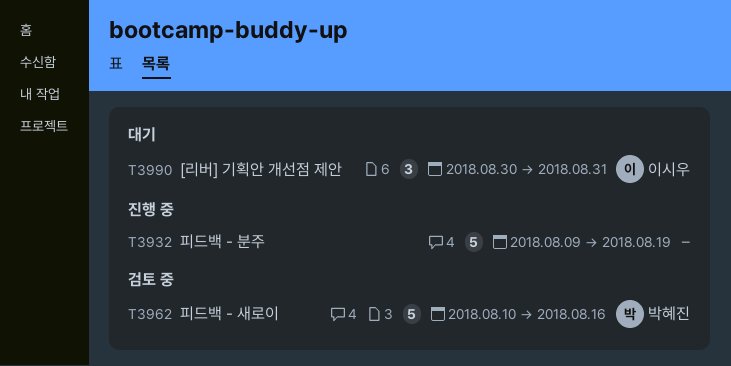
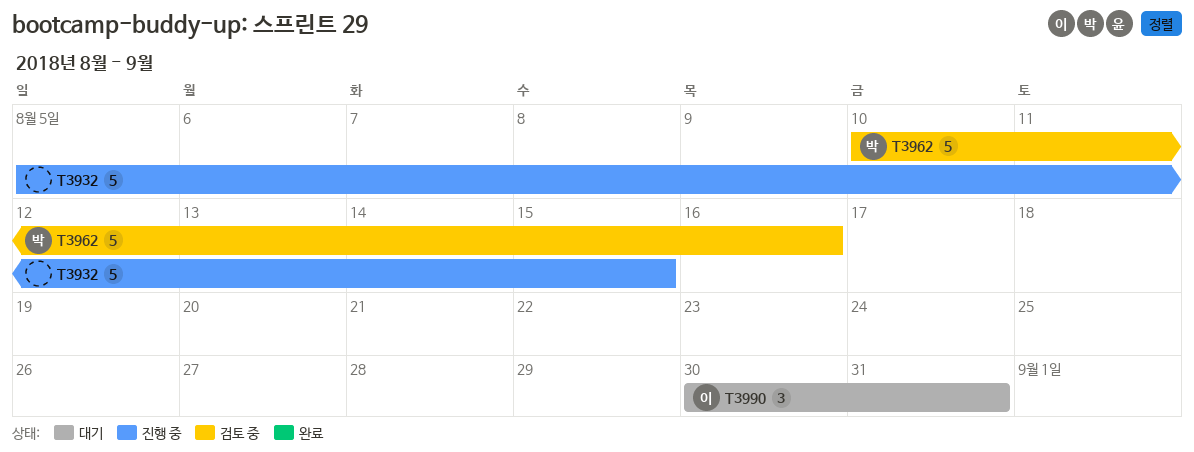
T3932, start: Aug 9 -> Aug 5
T3932, due: Aug 19 -> Aug 15

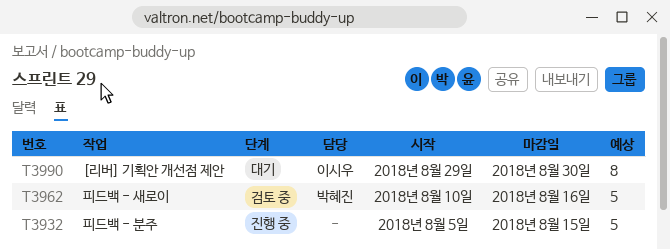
T3990, estimate: 3 -> 8
T3990, start: Aug 30 -> Aug 29
T3990, due: Aug 31 -> Aug 30

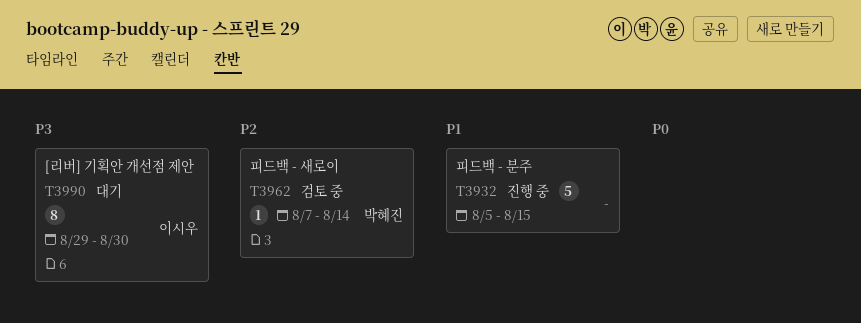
T3962, estimate: 5 -> 1
T3962, start: Aug 10 -> Aug 7
T3962, due: Aug 16 -> Aug 14

